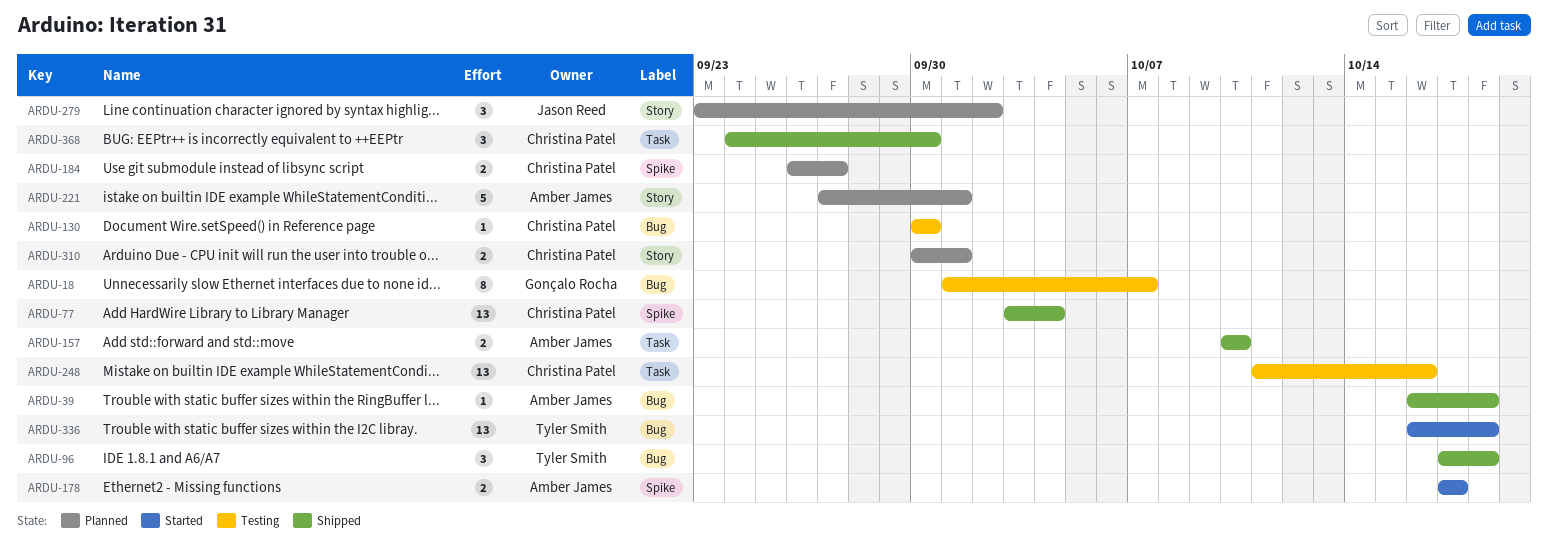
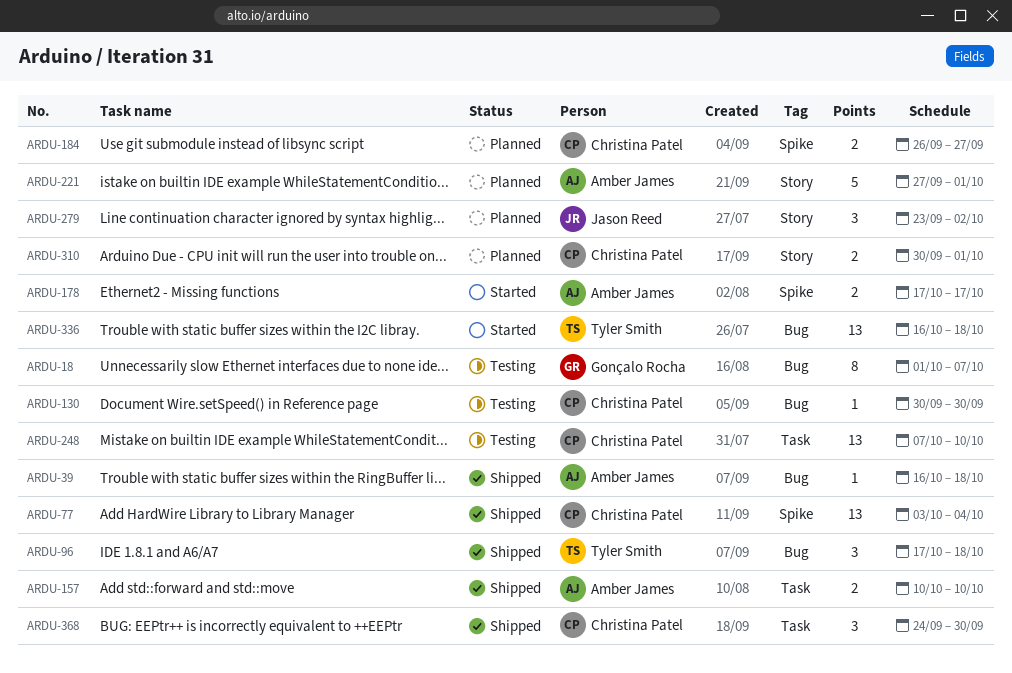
ARDU-248, start: Oct 11 -> Oct 7
ARDU-248, due: Oct 16 -> Oct 10

